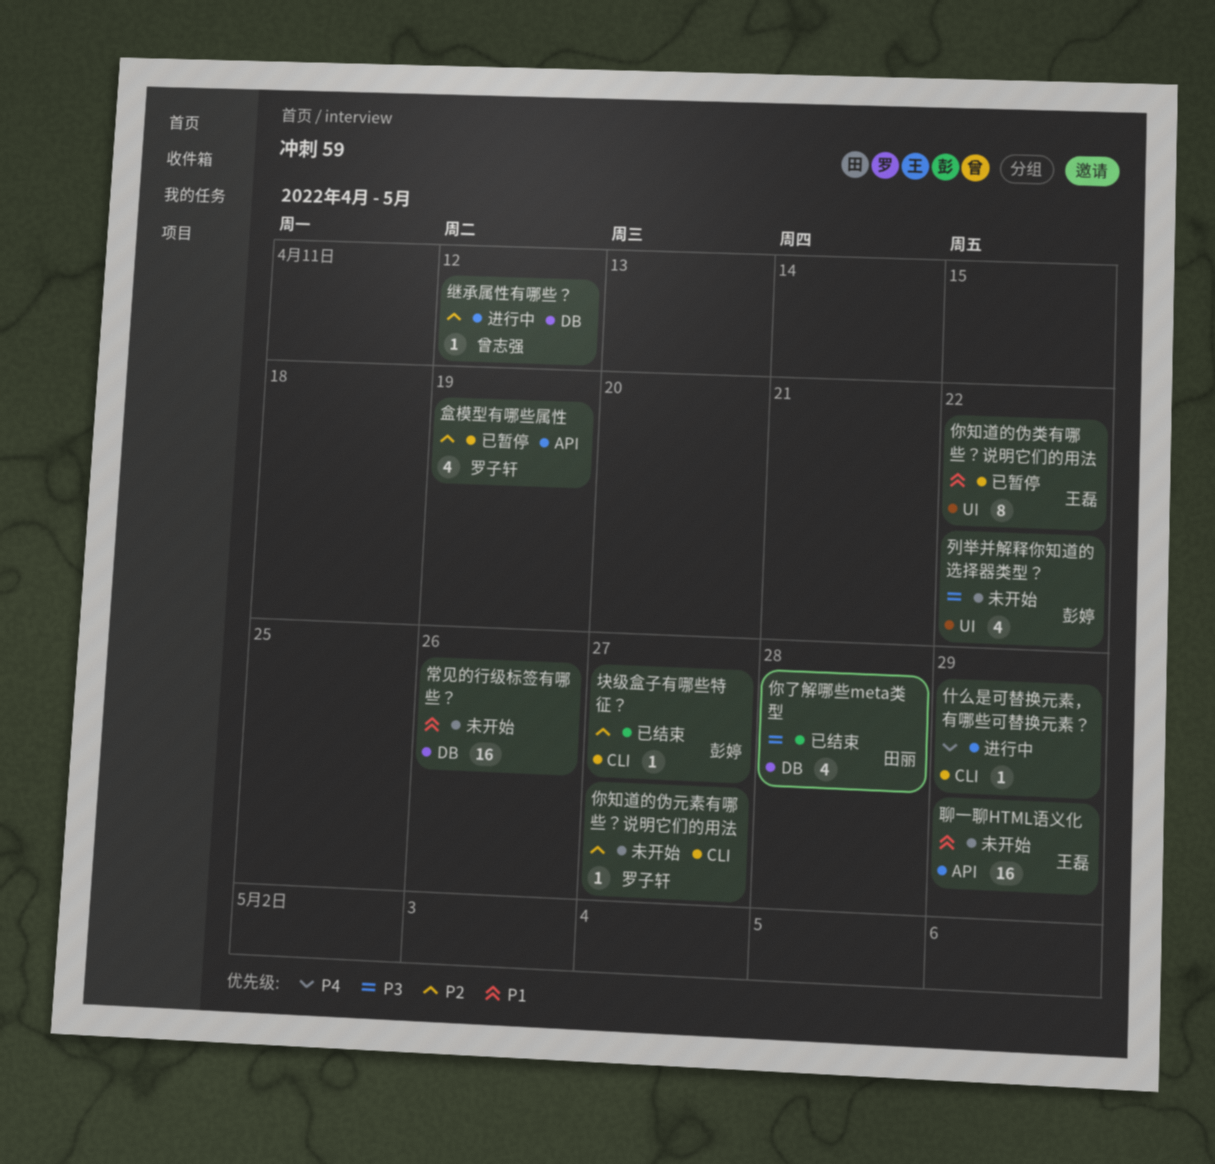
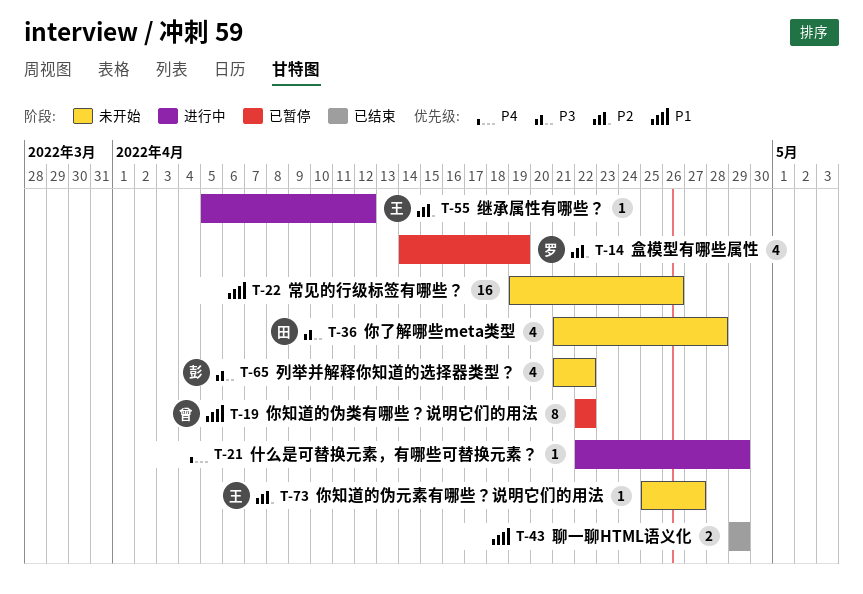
你了解哪些meta类型, status: 已结束 -> 未开始
你知道的伪元素有哪些？说明它们的用法, owner: 罗子轩 -> 王磊
你知道的伪类有哪些？说明它们的用法, owner: 王磊 -> 曾志强
块级盒子有哪些特征？: present -> none
继承属性有哪些？, owner: 曾志强 -> 王磊
聊一聊HTML语义化, status: 未开始 -> 已结束
聊一聊HTML语义化, owner: 王磊 -> none
聊一聊HTML语义化, estimate: 16 -> 2

